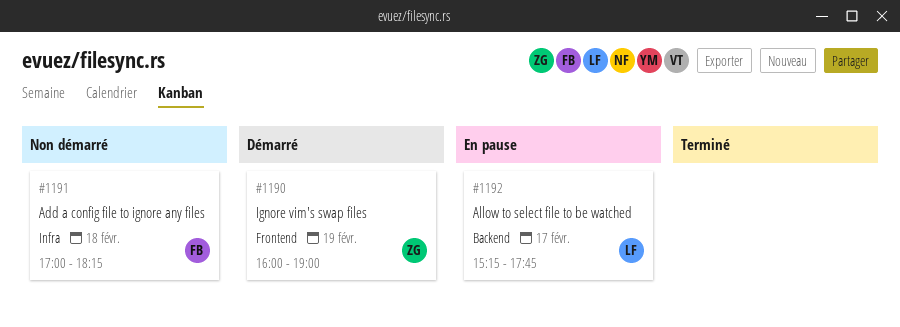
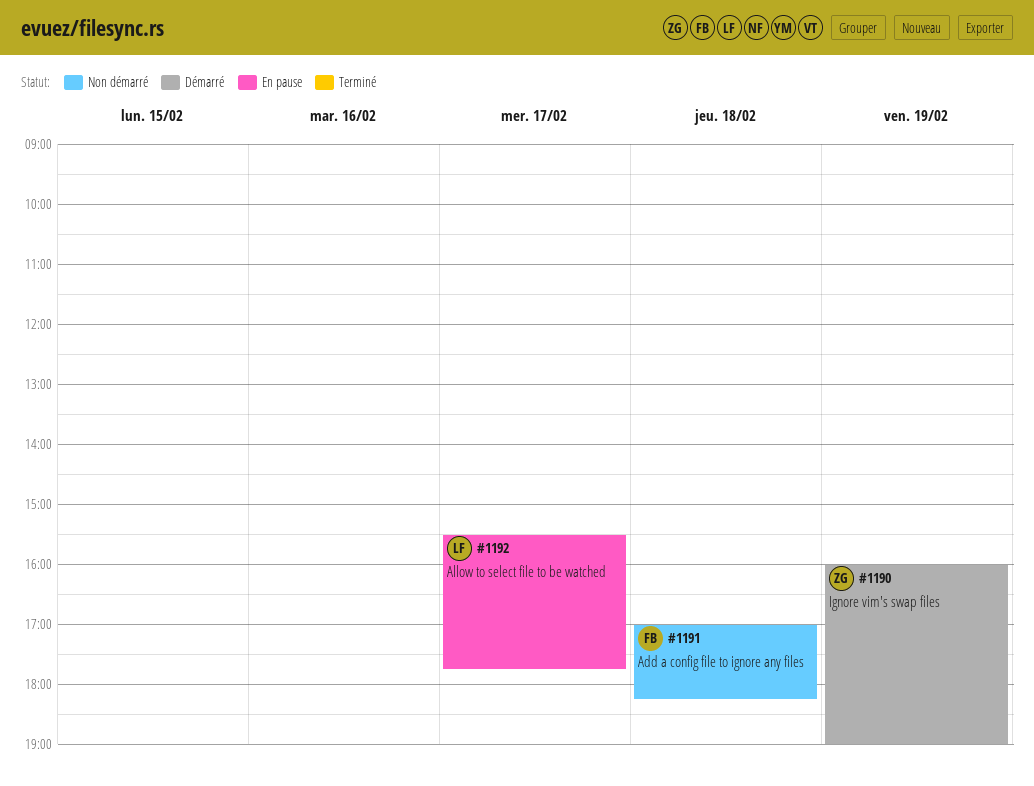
#1192, begins: 15:15 -> 15:30

